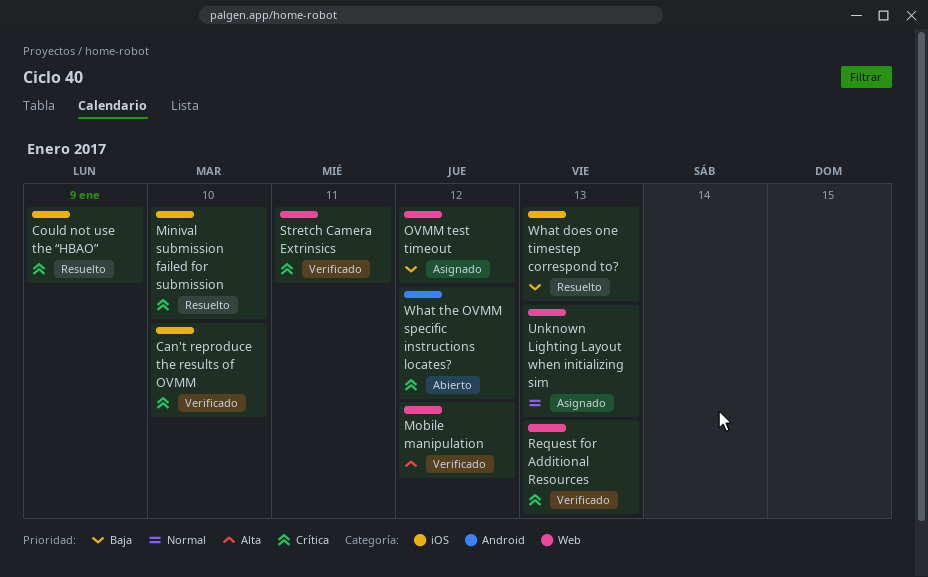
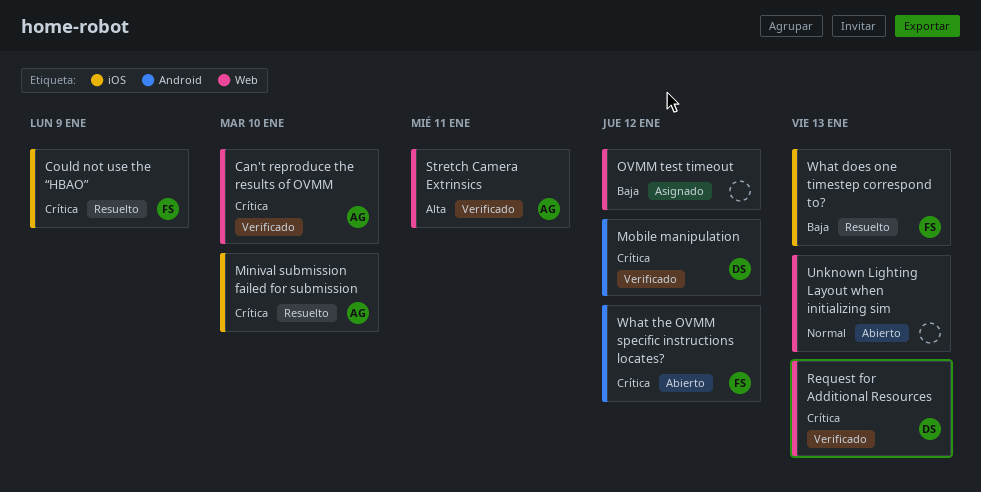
Can't reproduce the results of OVMM, label: iOS -> Web
Mobile manipulation, priority: Alta -> Crítica
Mobile manipulation, label: Web -> Android
Stretch Camera Extrinsics, priority: Crítica -> Alta
Unknown Lighting Layout when initializing sim, status: Asignado -> Abierto

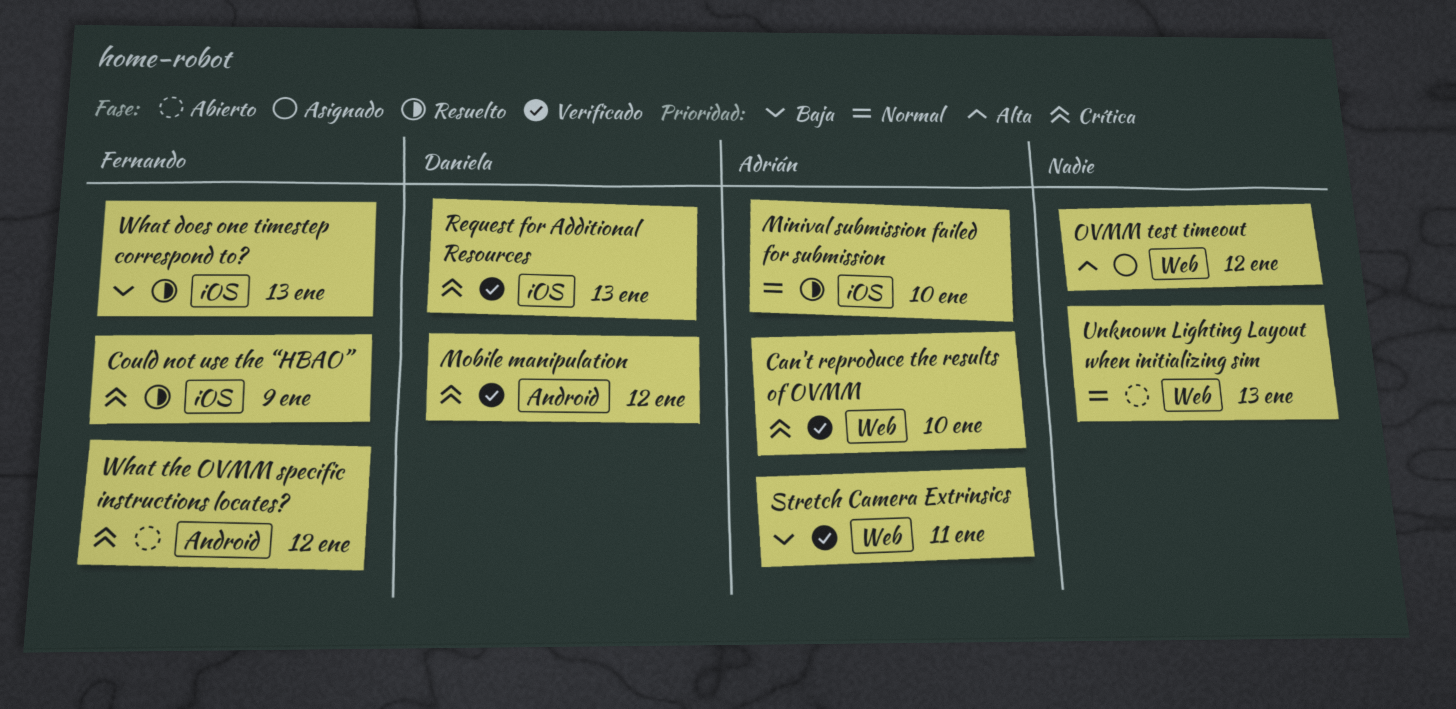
Minival submission failed for submission, priority: Crítica -> Normal
OVMM test timeout, priority: Baja -> Alta
Request for Additional Resources, label: Web -> iOS
Stretch Camera Extrinsics, priority: Alta -> Baja

